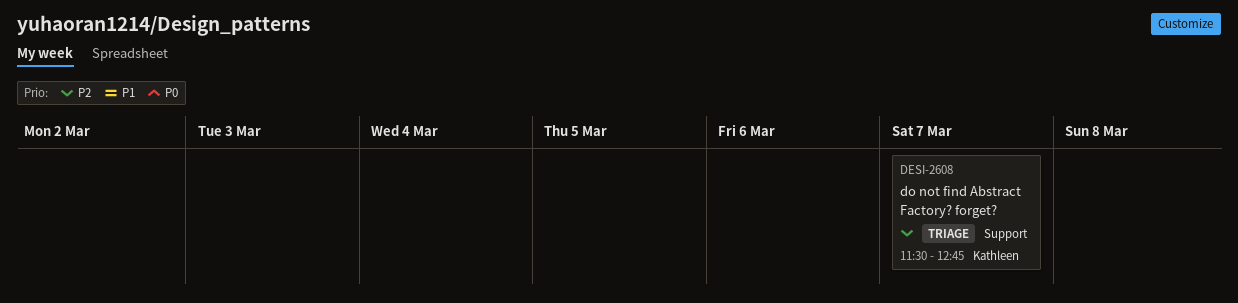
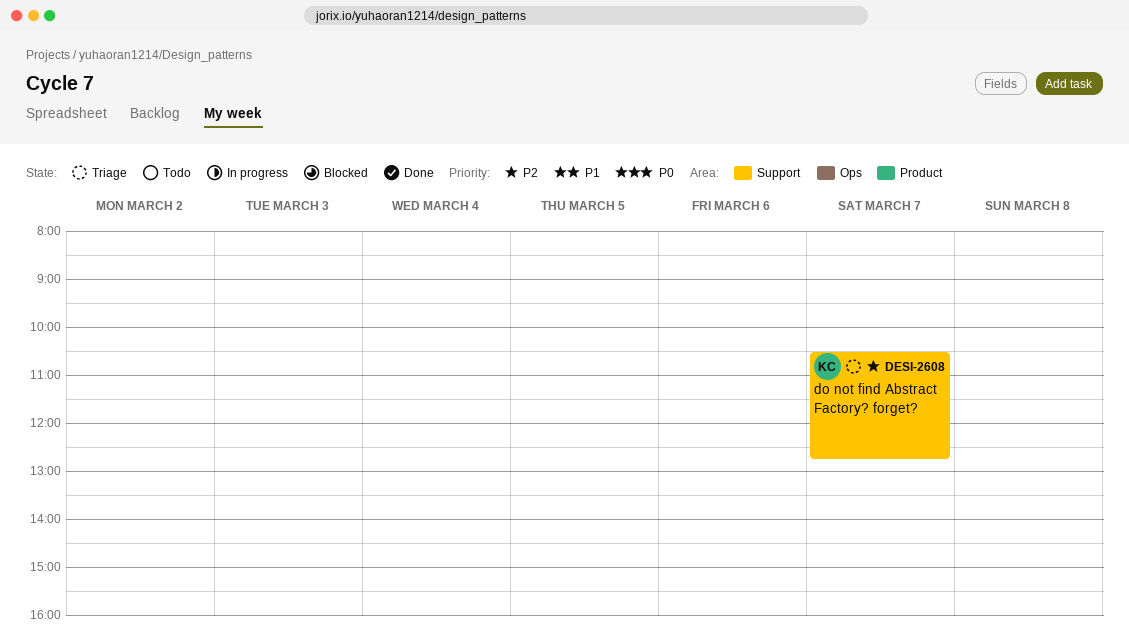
DESI-2608, begins: 11:30 -> 10:30

